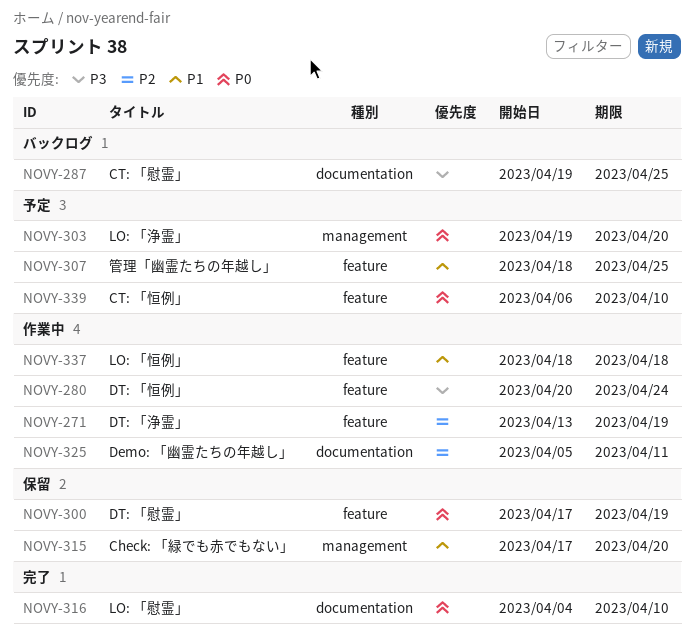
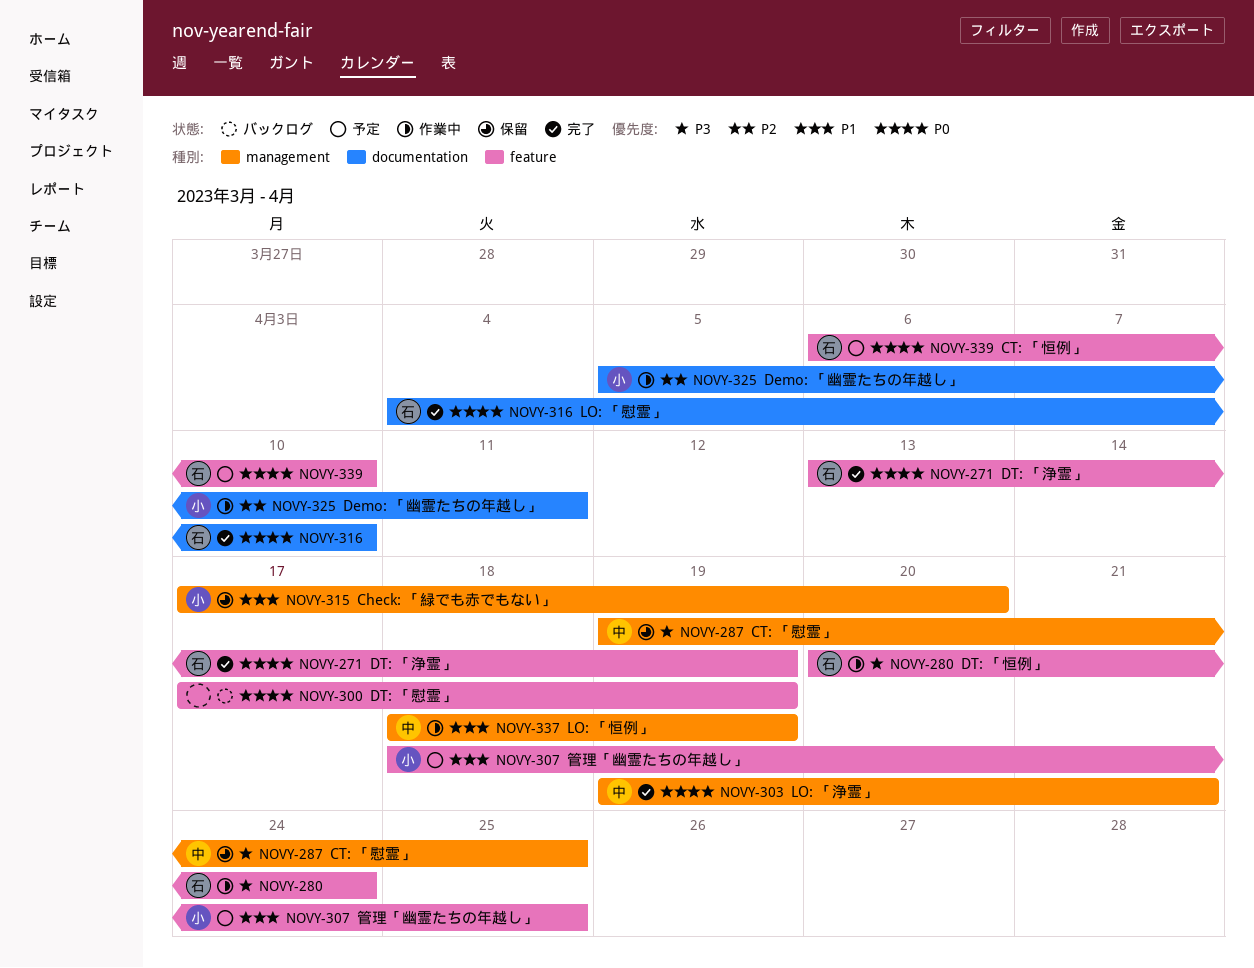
NOVY-271, status: 作業中 -> 完了
NOVY-271, priority: P2 -> P0
NOVY-287, status: バックログ -> 保留
NOVY-287, label: documentation -> management
NOVY-300, status: 保留 -> バックログ
NOVY-303, status: 予定 -> 完了
NOVY-303, due: Apr 20 -> Apr 21
NOVY-337, label: feature -> management
NOVY-337, due: Apr 18 -> Apr 19

